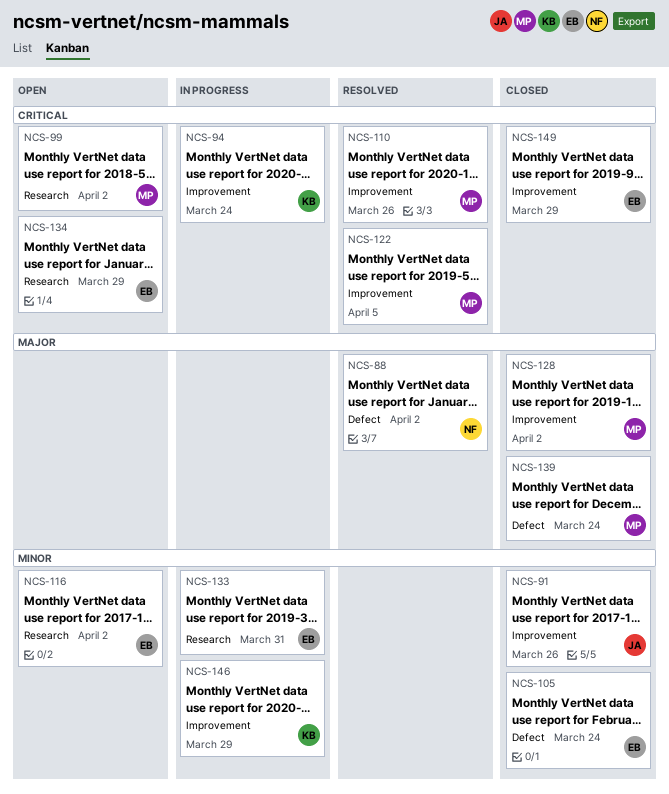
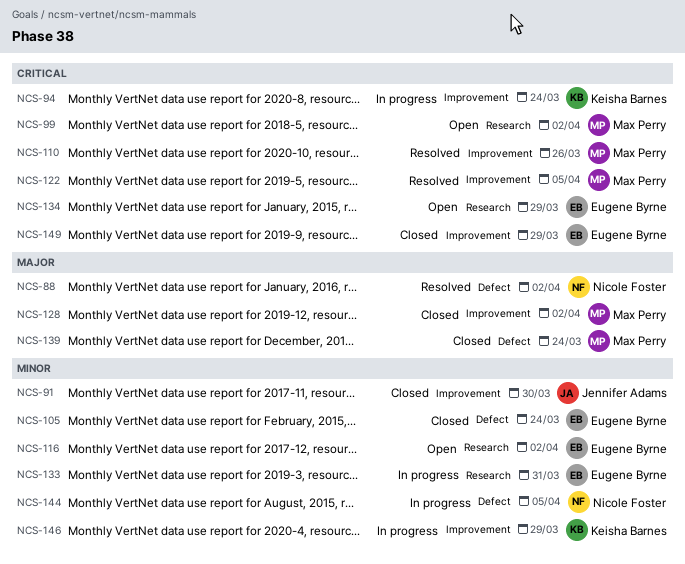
NCS-91, due: Mar 26 -> Mar 30
NCS-144: none -> present

